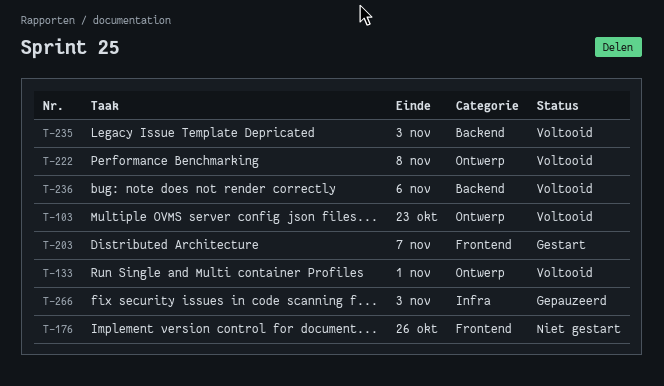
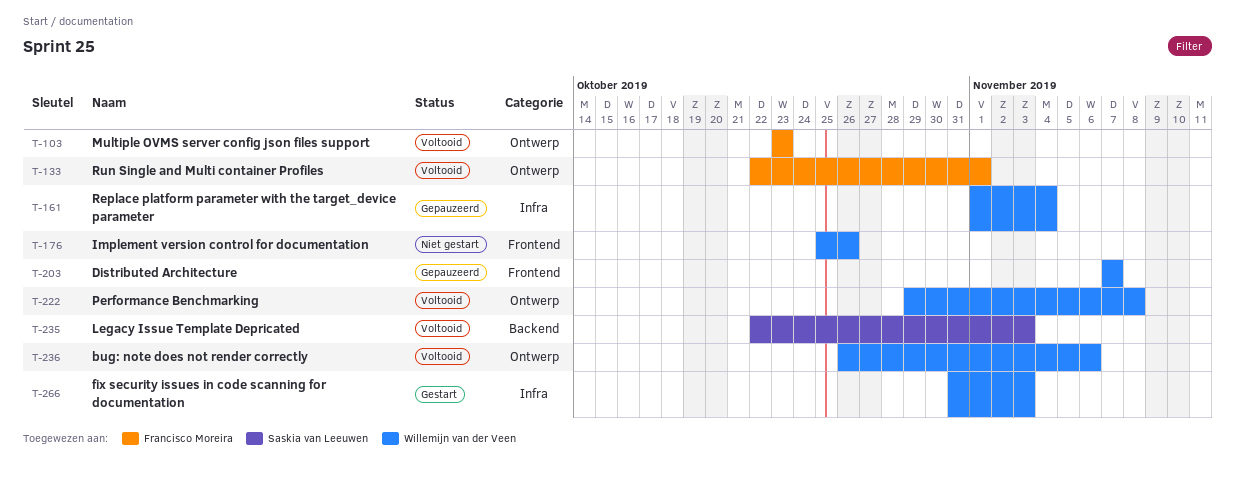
T-161: none -> present
T-203, status: Gestart -> Gepauzeerd
T-236, label: Backend -> Ontwerp
T-266, status: Gepauzeerd -> Gestart

